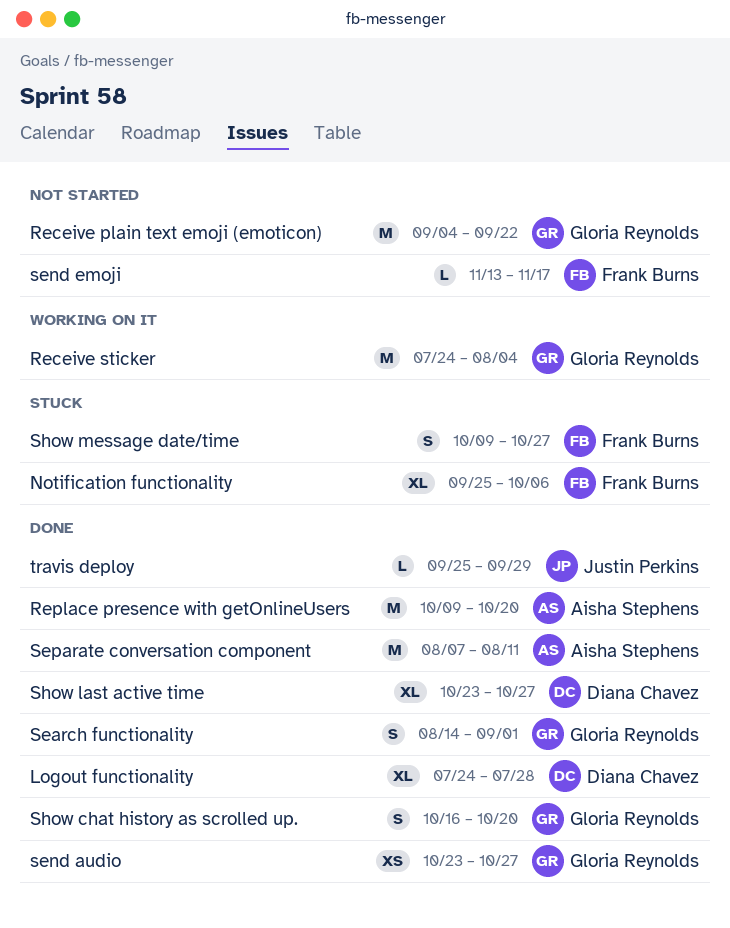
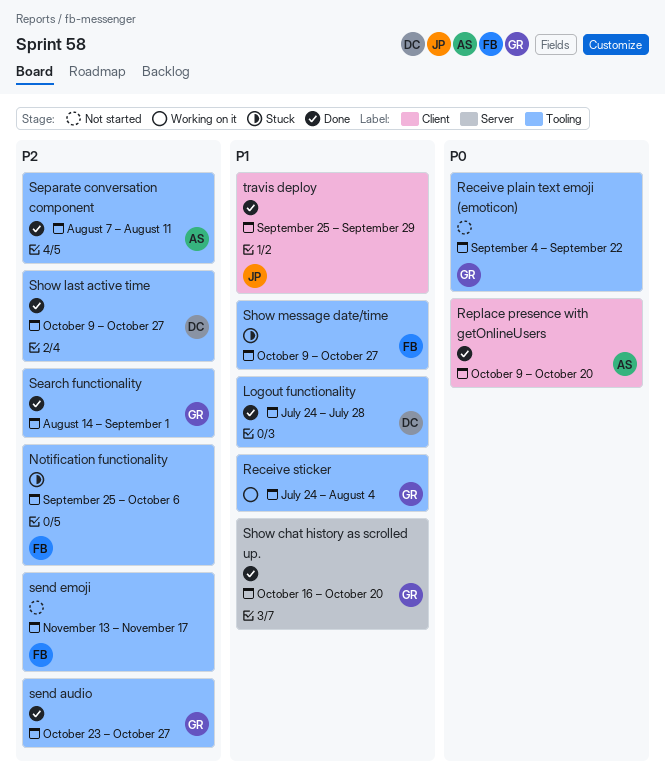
Show last active time, start: Oct 23 -> Oct 9

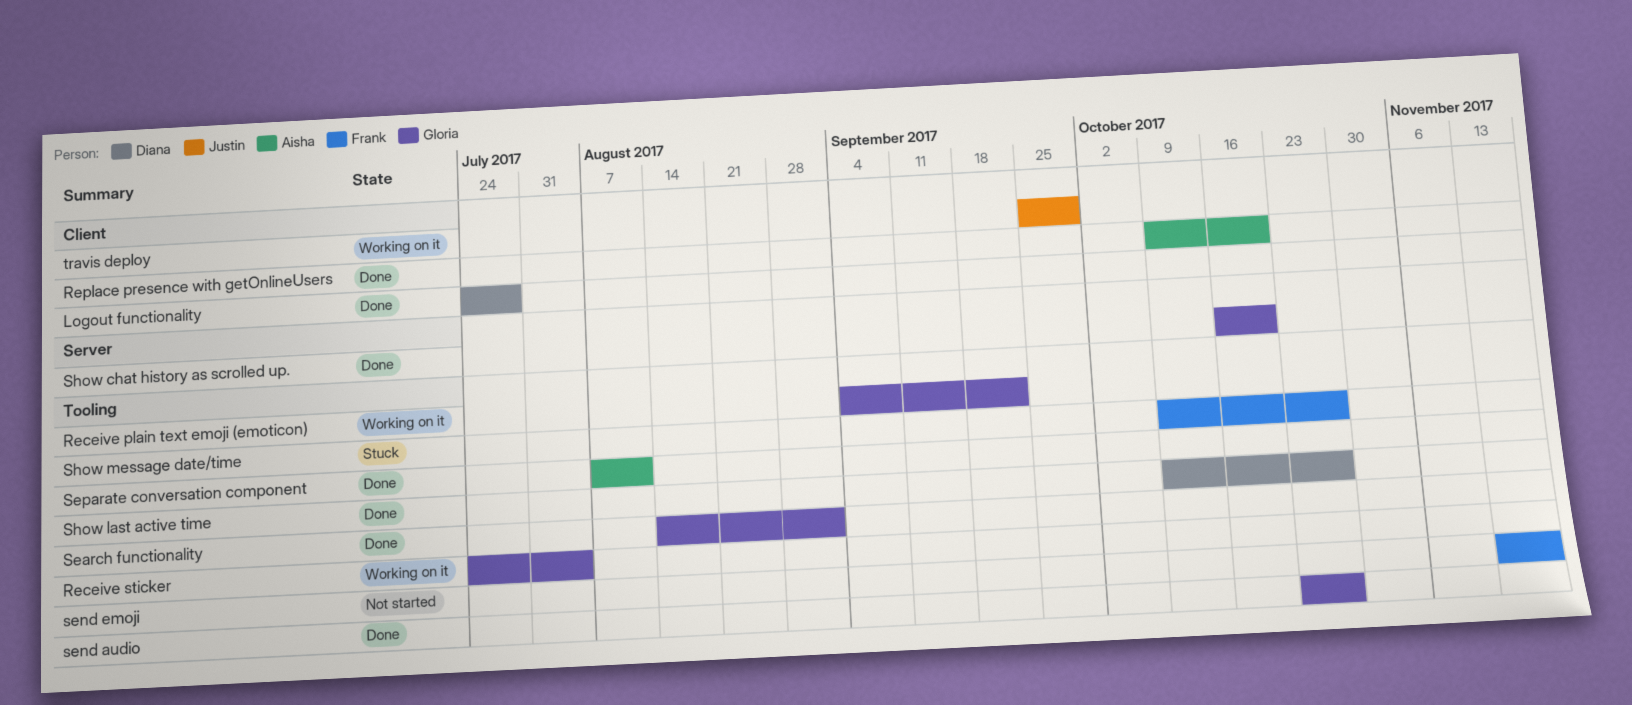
Logout functionality, label: Tooling -> Client
Notification functionality: present -> none
Receive plain text emoji (emoticon), status: Not started -> Working on it
travis deploy, status: Done -> Working on it

